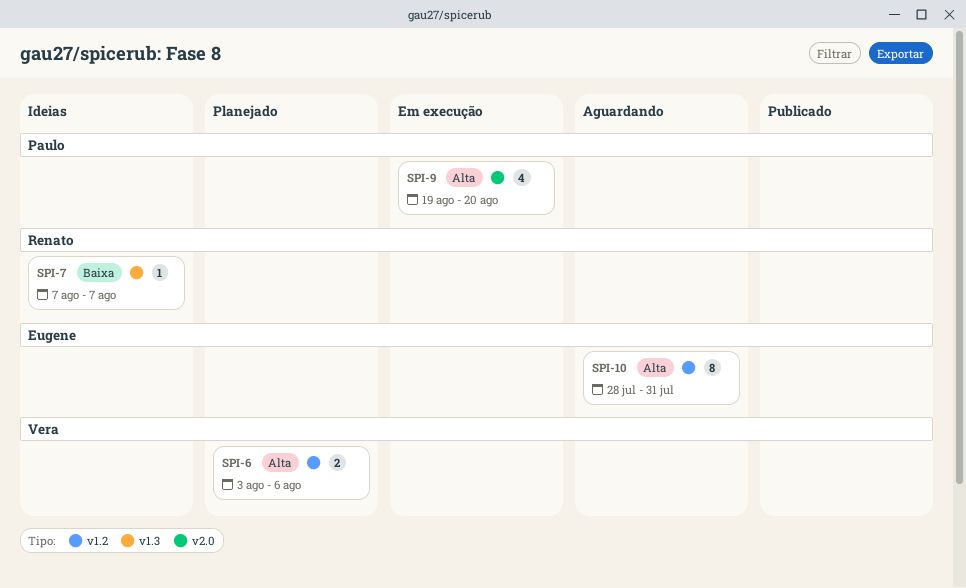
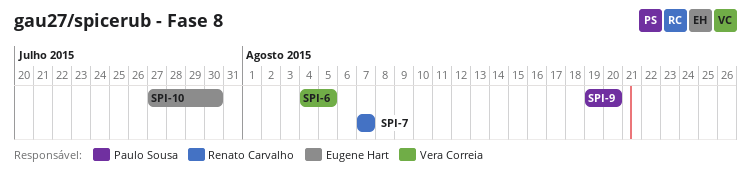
SPI-6, start: Aug 3 -> Aug 4
SPI-6, due: Aug 6 -> Aug 5
SPI-10, start: Jul 28 -> Jul 27
SPI-10, due: Jul 31 -> Jul 30

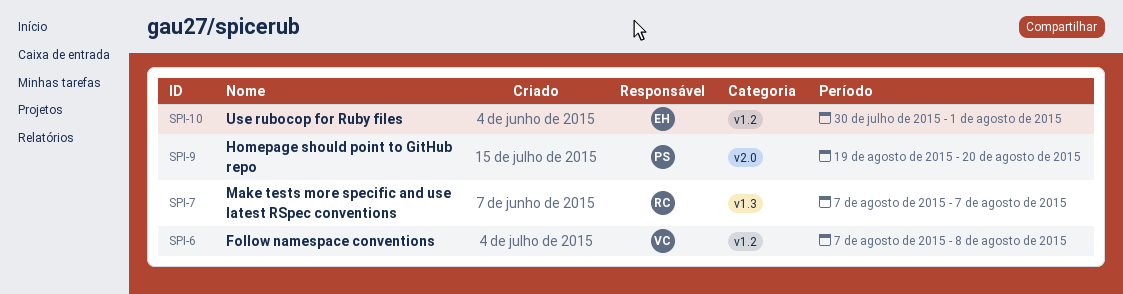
SPI-6, start: Aug 4 -> Aug 7
SPI-6, due: Aug 5 -> Aug 8
SPI-10, start: Jul 27 -> Jul 30
SPI-10, due: Jul 30 -> Aug 1

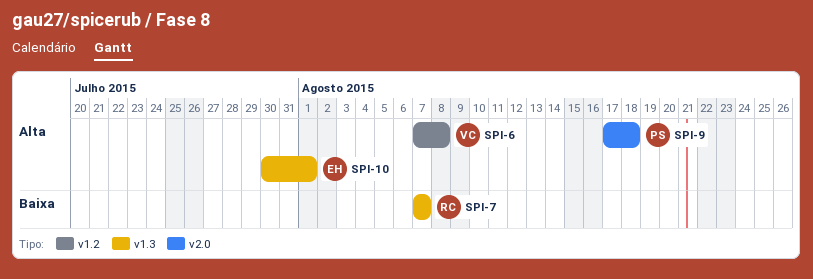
SPI-9, start: Aug 19 -> Aug 17
SPI-9, due: Aug 20 -> Aug 18
SPI-10, label: v1.2 -> v1.3

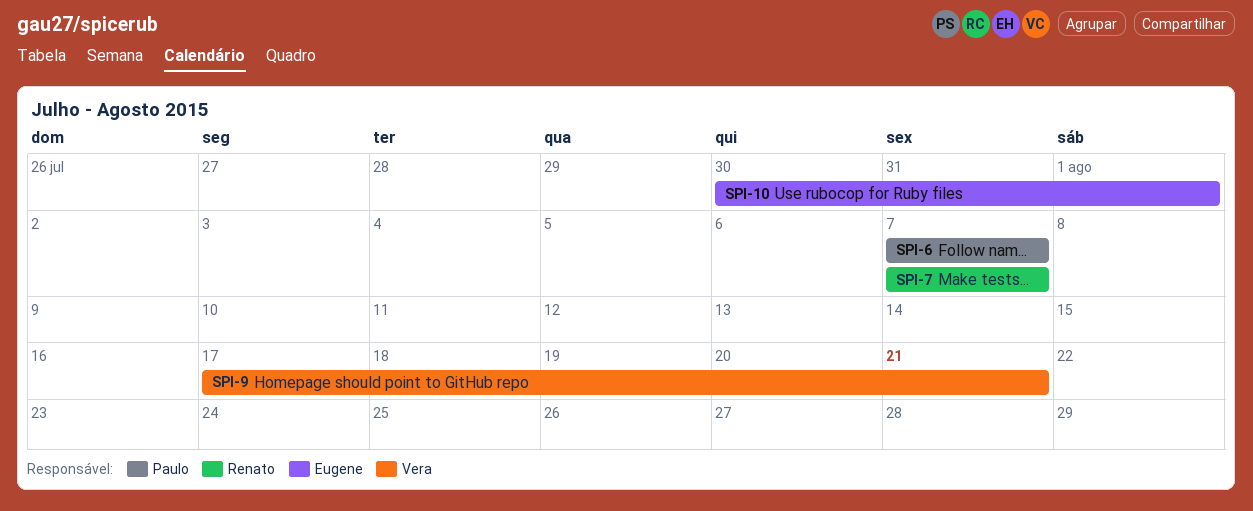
SPI-6, owner: Vera -> Paulo
SPI-6, due: Aug 8 -> Aug 7
SPI-9, owner: Paulo -> Vera
SPI-9, due: Aug 18 -> Aug 21

